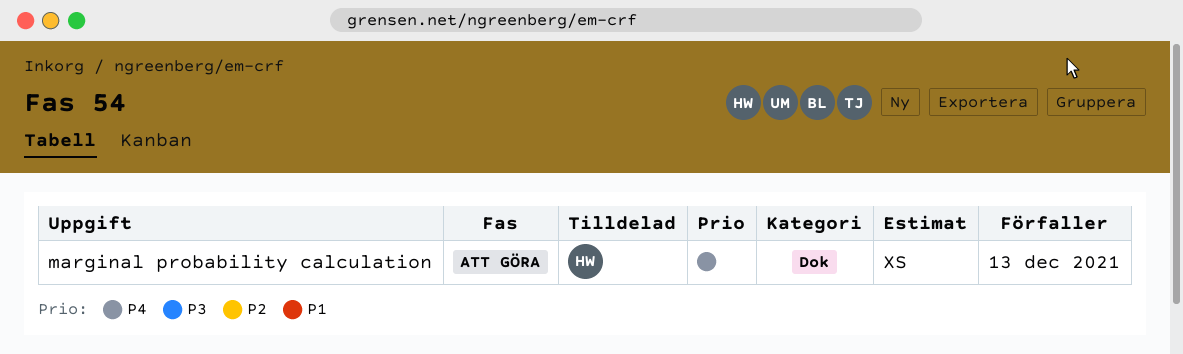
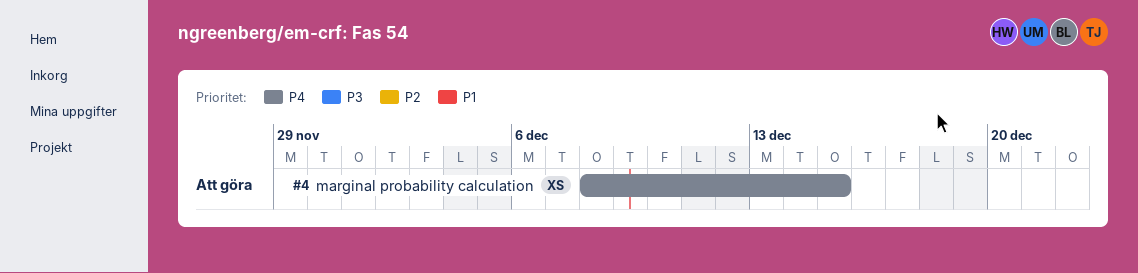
marginal probability calculation, due: Dec 13 -> Dec 15

